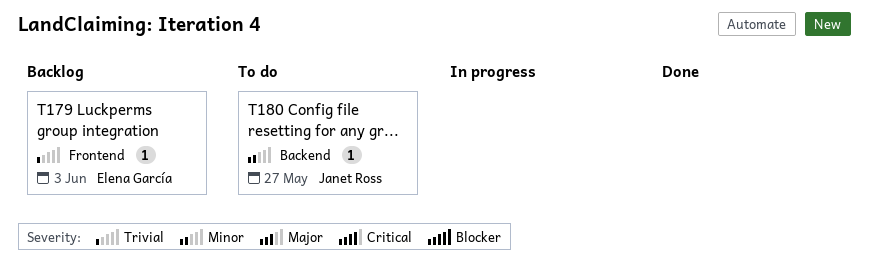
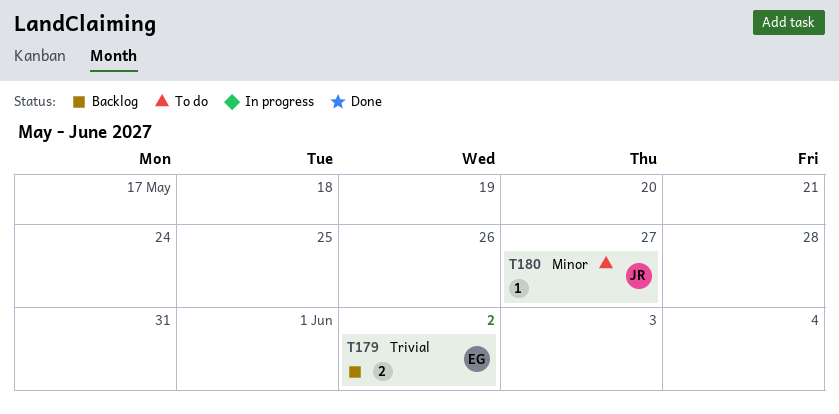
T179, estimate: 1 -> 2
T179, due: Jun 3 -> Jun 2

